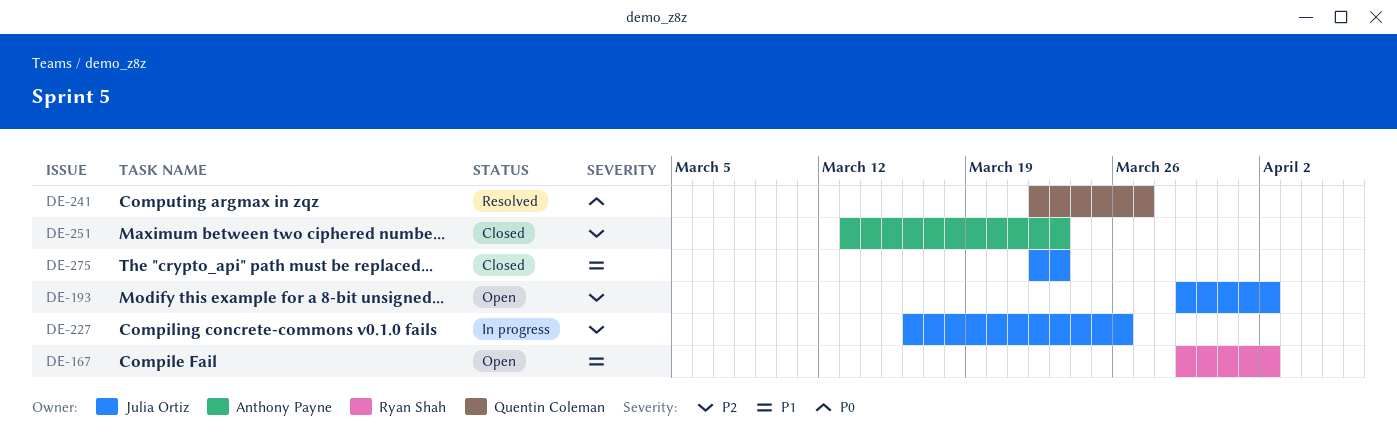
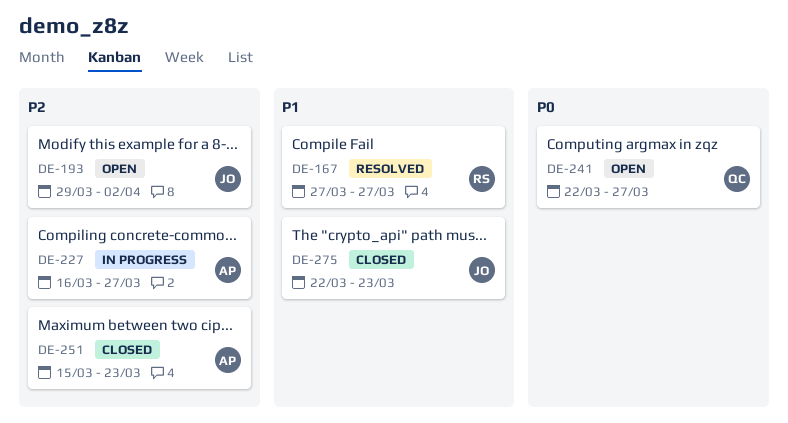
DE-167, status: Open -> Resolved
DE-167, start: Mar 29 -> Mar 27
DE-167, due: Apr 2 -> Mar 27
DE-227, owner: Julia Ortiz -> Anthony Payne
DE-227, due: Mar 26 -> Mar 27
DE-241, status: Resolved -> Open
DE-251, start: Mar 13 -> Mar 15

